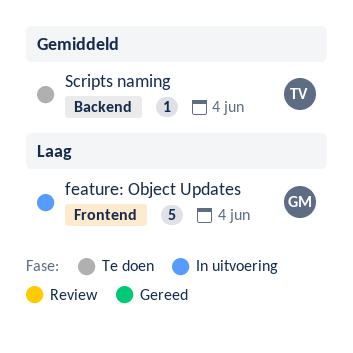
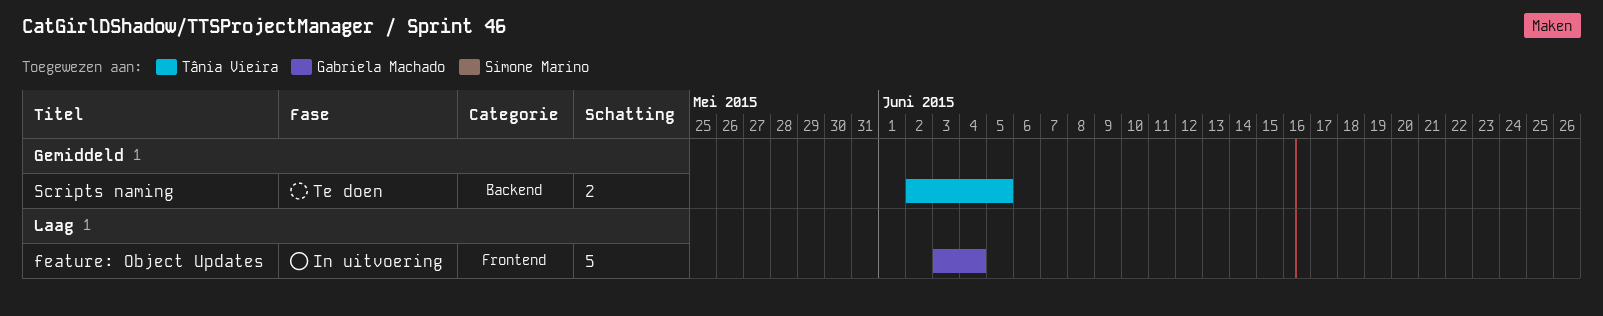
Scripts naming, estimate: 1 -> 2
Scripts naming, due: Jun 4 -> Jun 5

